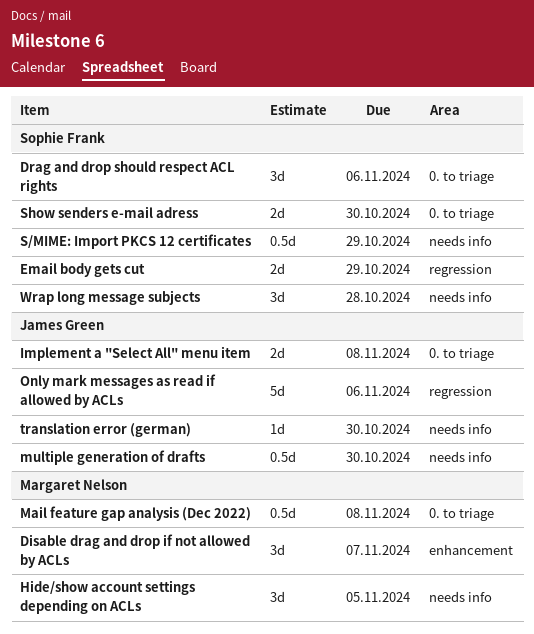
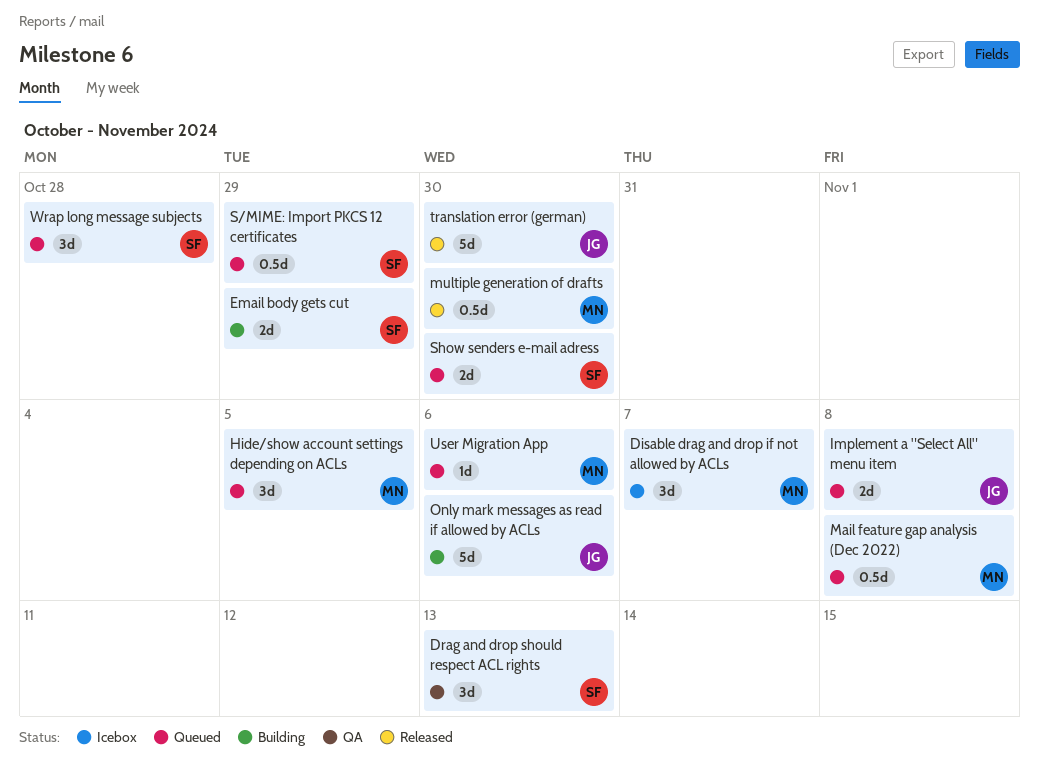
Drag and drop should respect ACL rights, due: Nov 6 -> Nov 13
multiple generation of drafts, owner: James Green -> Margaret Nelson
translation error (german), estimate: 1d -> 5d
User Migration App: none -> present

